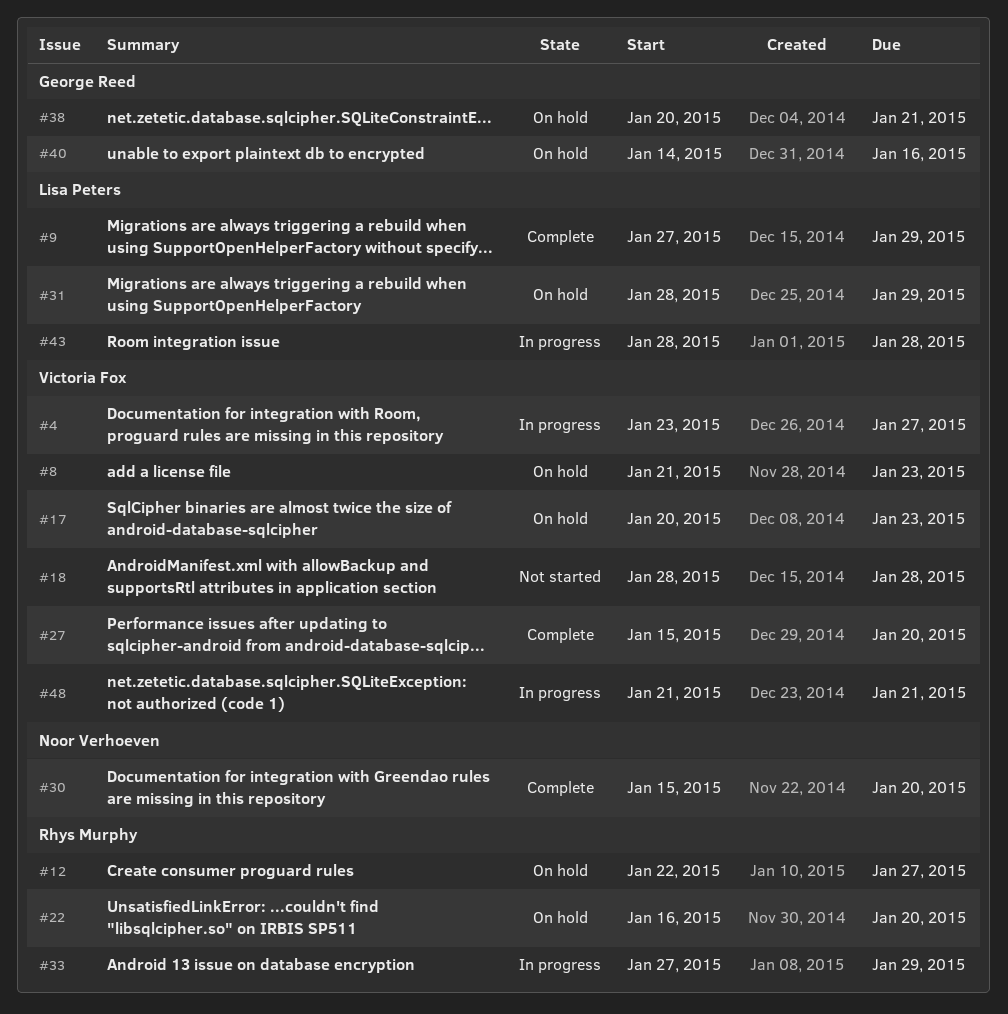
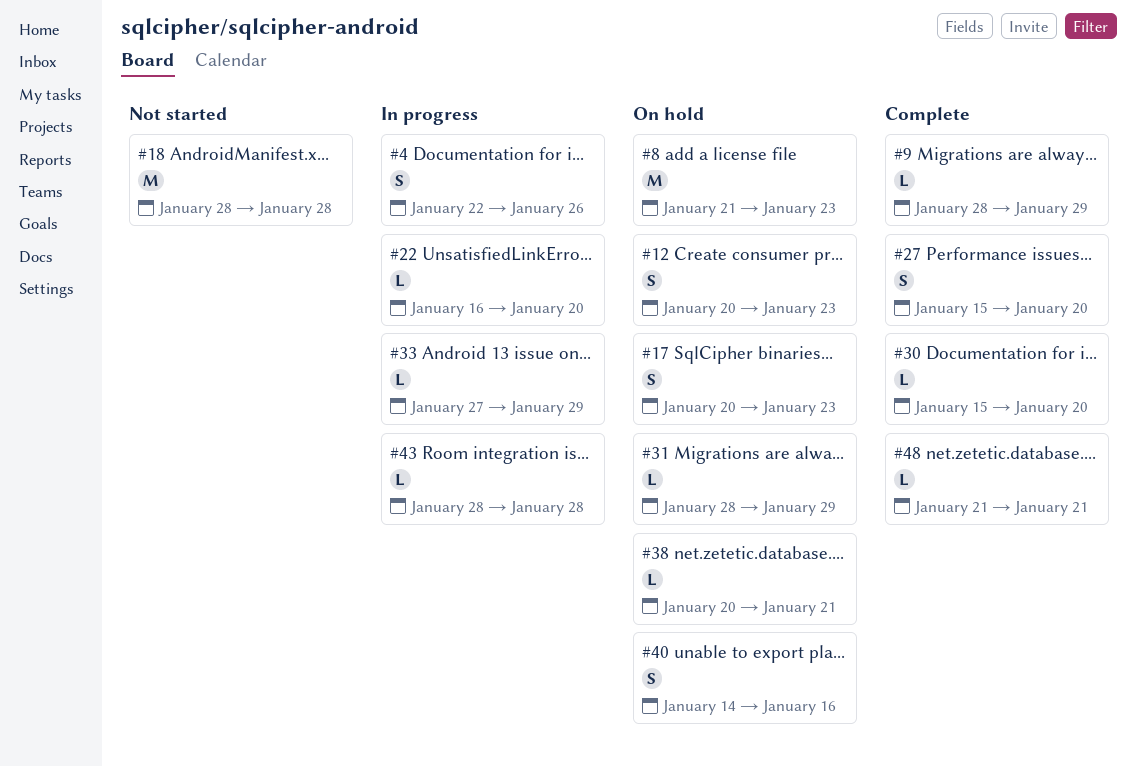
#4, start: Jan 23 -> Jan 22
#4, due: Jan 27 -> Jan 26
#9, start: Jan 27 -> Jan 28
#12, start: Jan 22 -> Jan 20
#12, due: Jan 27 -> Jan 23
#22, status: On hold -> In progress
#48, status: In progress -> Complete

